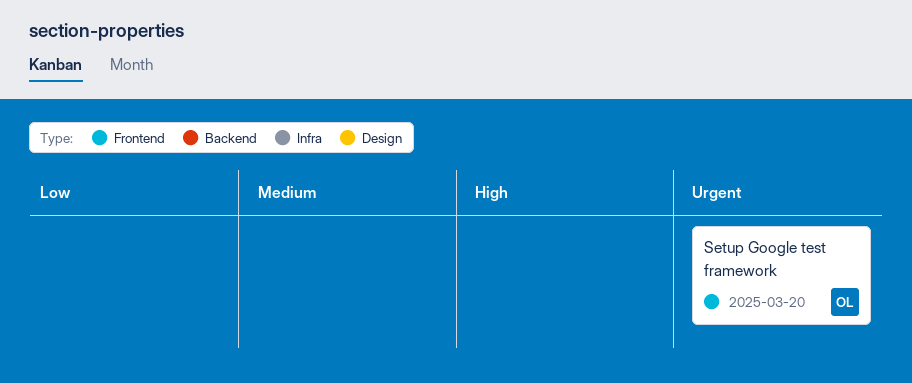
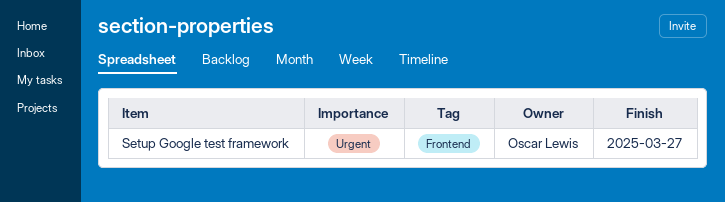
Setup Google test framework, due: Mar 20 -> Mar 27

